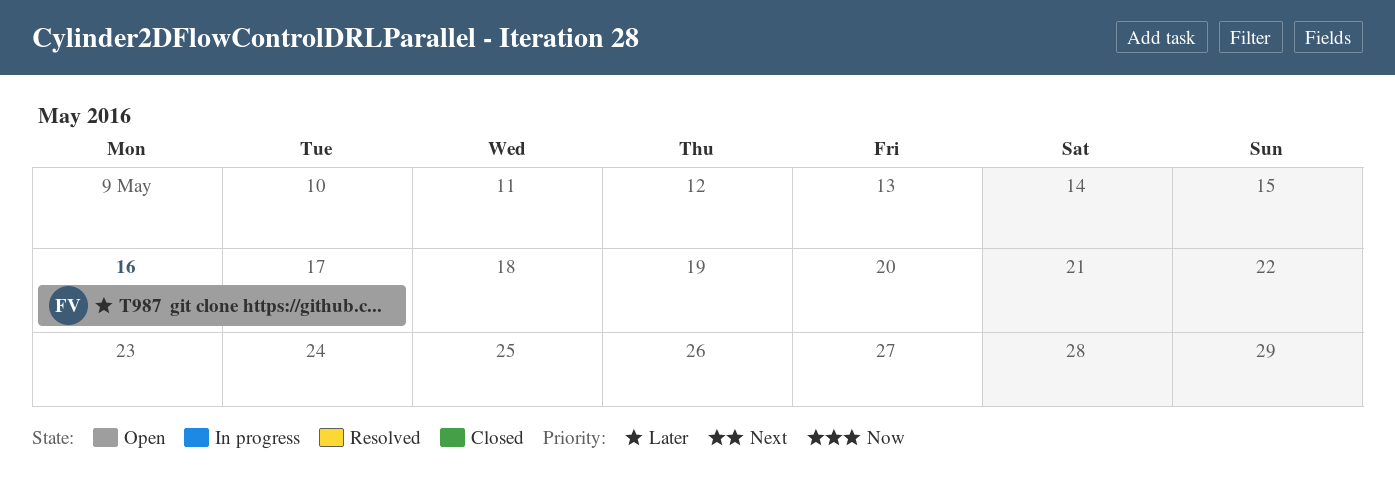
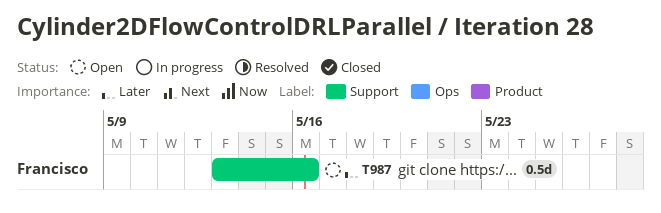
T987, start: May 16 -> May 13
T987, due: May 17 -> May 16

